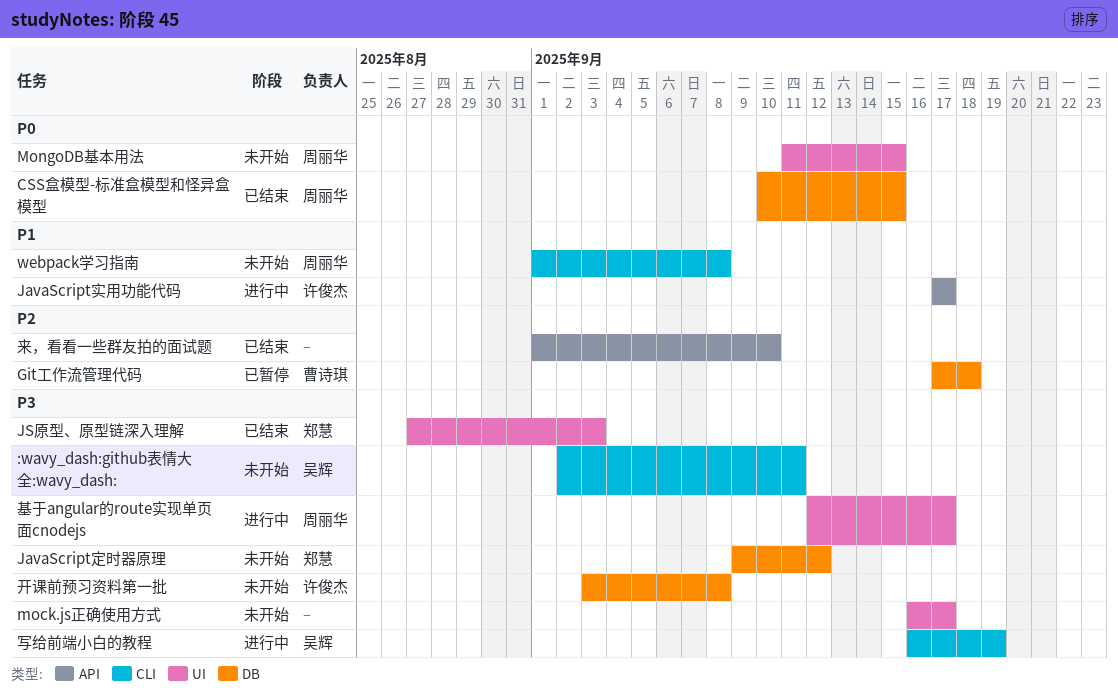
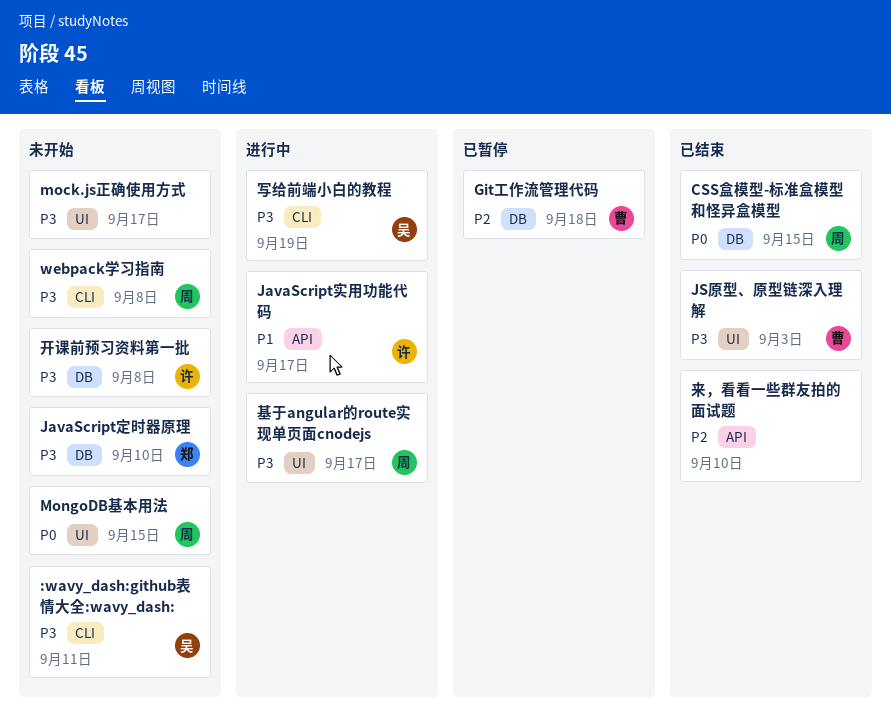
JavaScript定时器原理, due: Sep 12 -> Sep 10
JS原型、原型链深入理解, owner: 郑慧 -> 曹诗琪
webpack学习指南, priority: P1 -> P3

